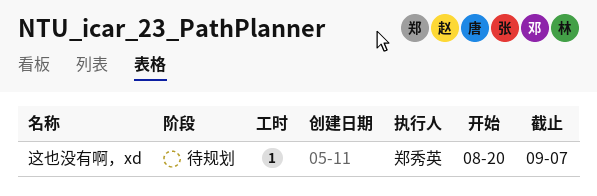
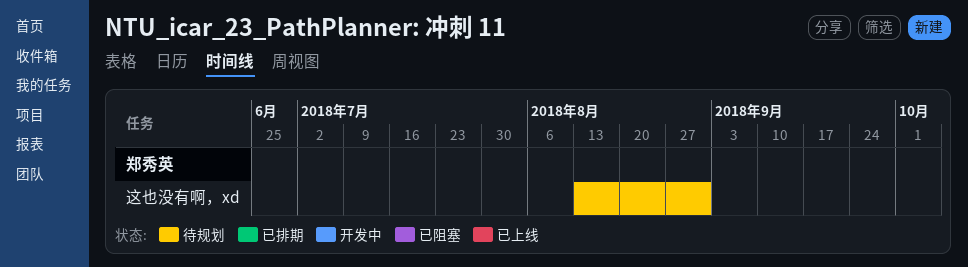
这也没有啊，xd, start: Aug 20 -> Aug 13
这也没有啊，xd, due: Sep 7 -> Aug 31

